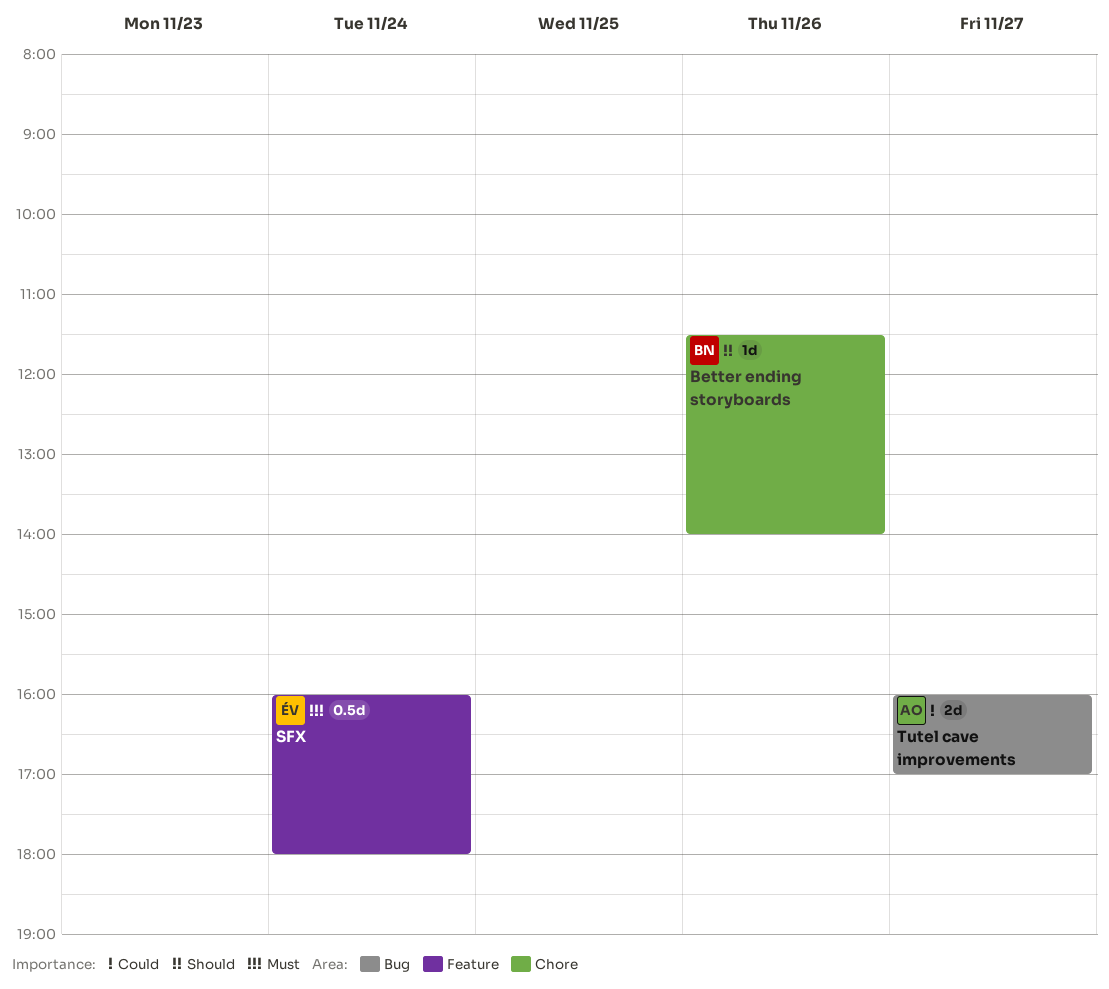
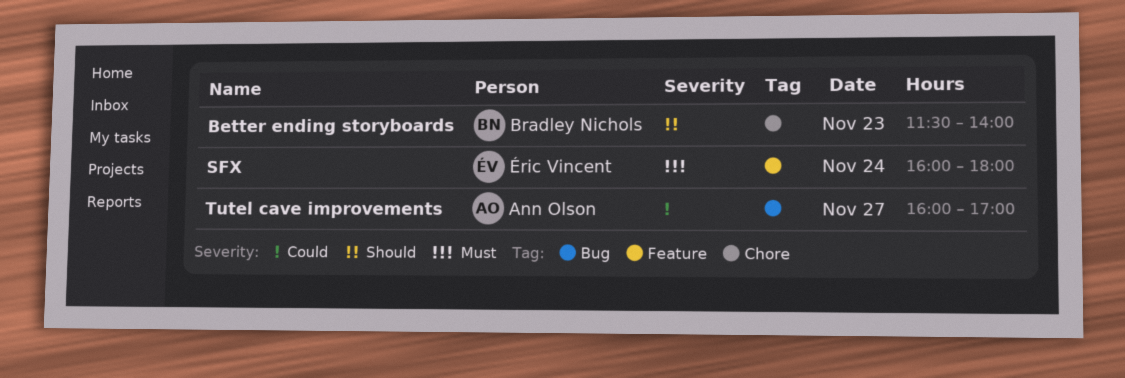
Better ending storyboards, day: Nov 26 -> Nov 23

